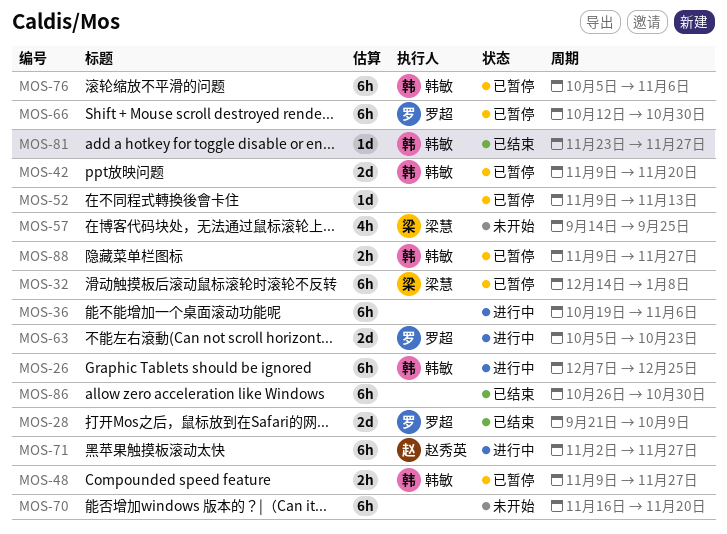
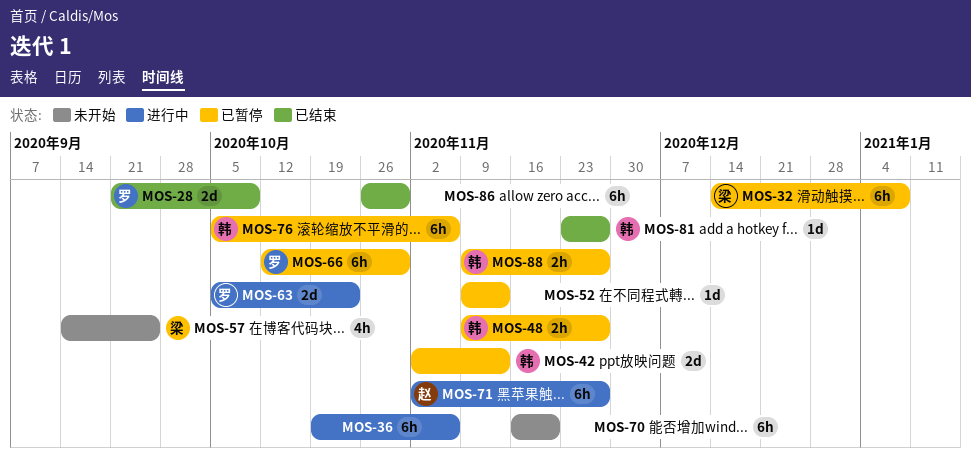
MOS-26: present -> none
MOS-42, start: Nov 9 -> Nov 2
MOS-42, due: Nov 20 -> Nov 13

